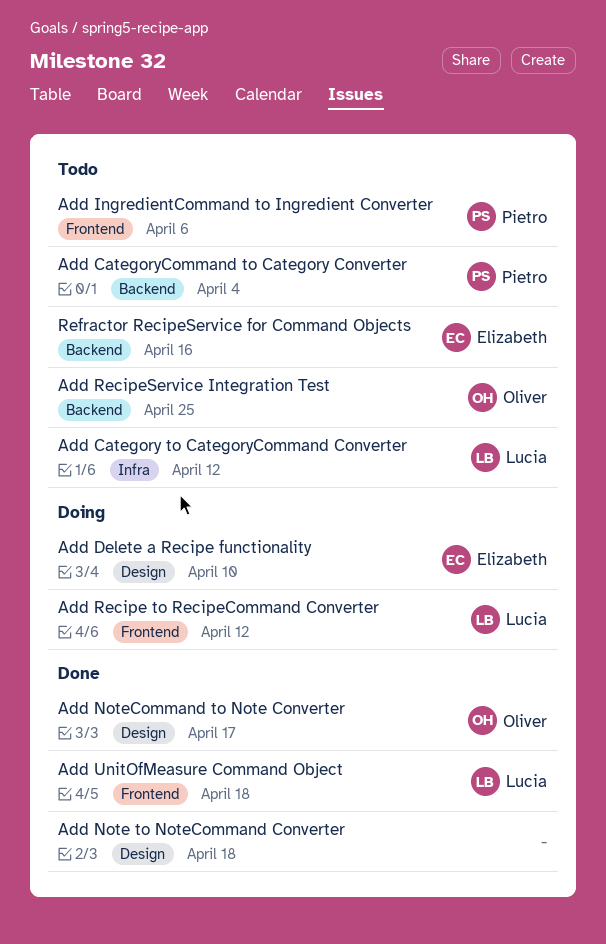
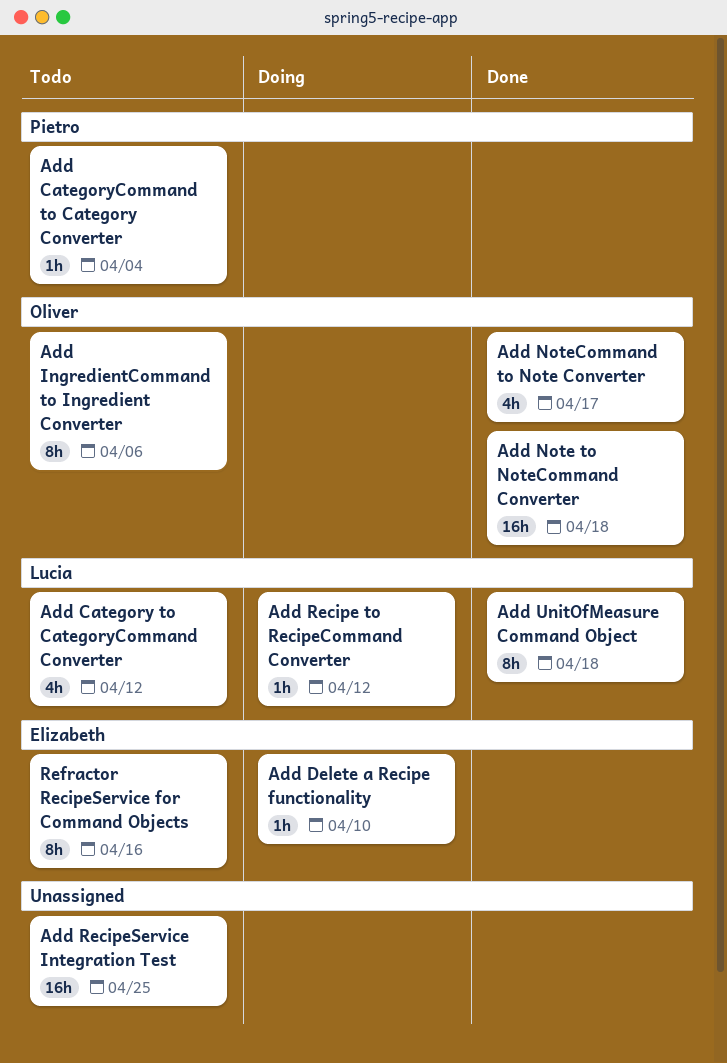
Add IngredientCommand to Ingredient Converter, owner: Pietro -> Oliver
Add Note to NoteCommand Converter, owner: none -> Oliver
Add RecipeService Integration Test, owner: Oliver -> none

